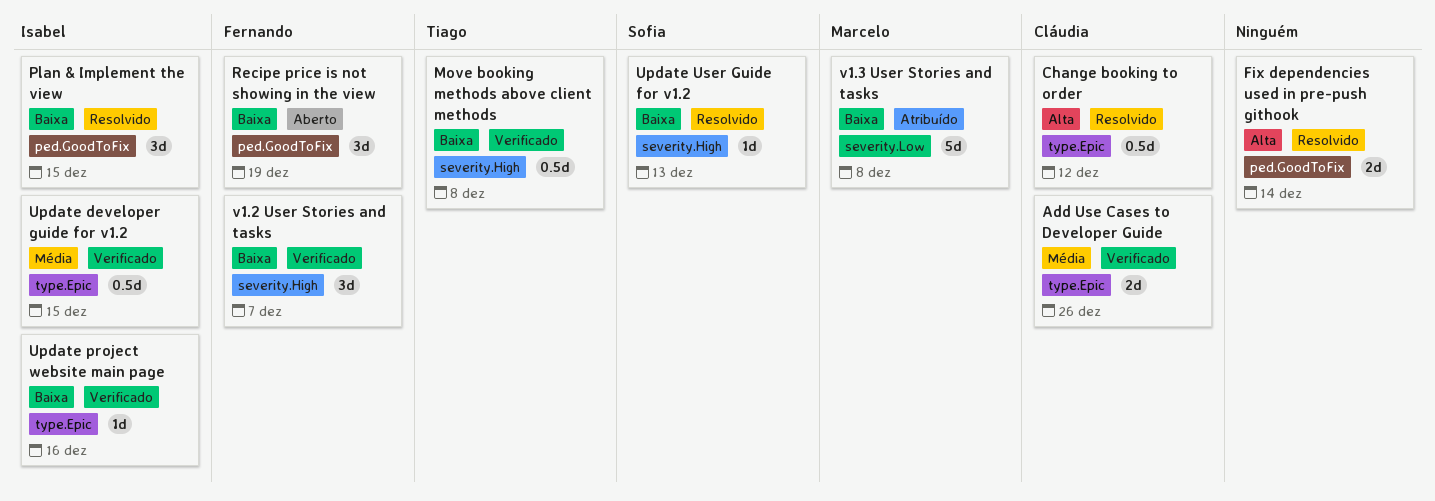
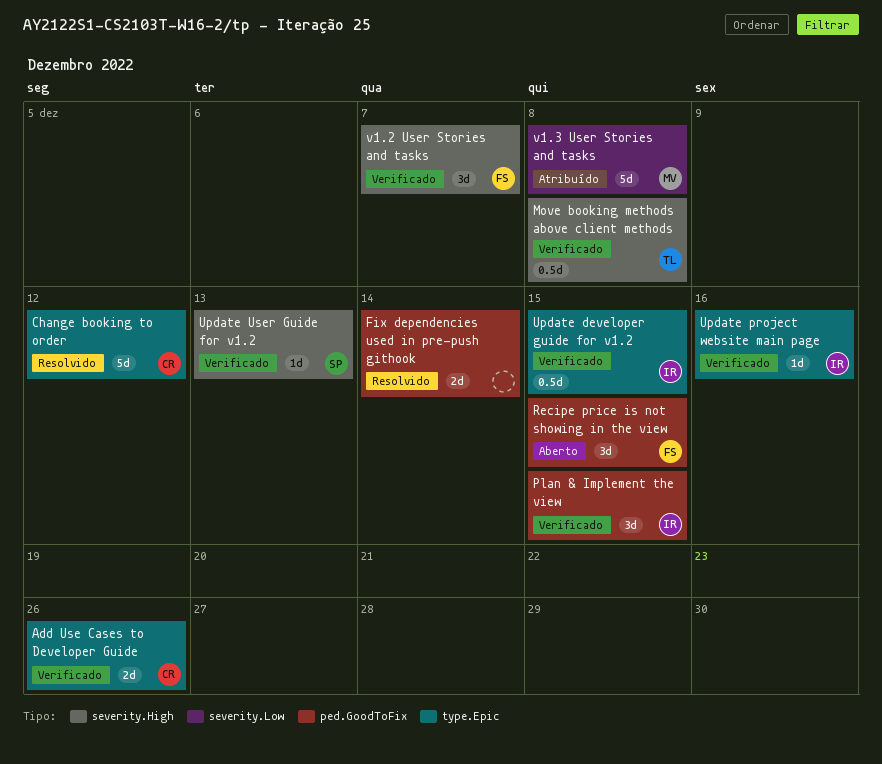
Change booking to order, estimate: 0.5d -> 5d
Plan & Implement the view, status: Resolvido -> Verificado
Recipe price is not showing in the view, due: Dec 19 -> Dec 15
Update User Guide for v1.2, status: Resolvido -> Verificado

